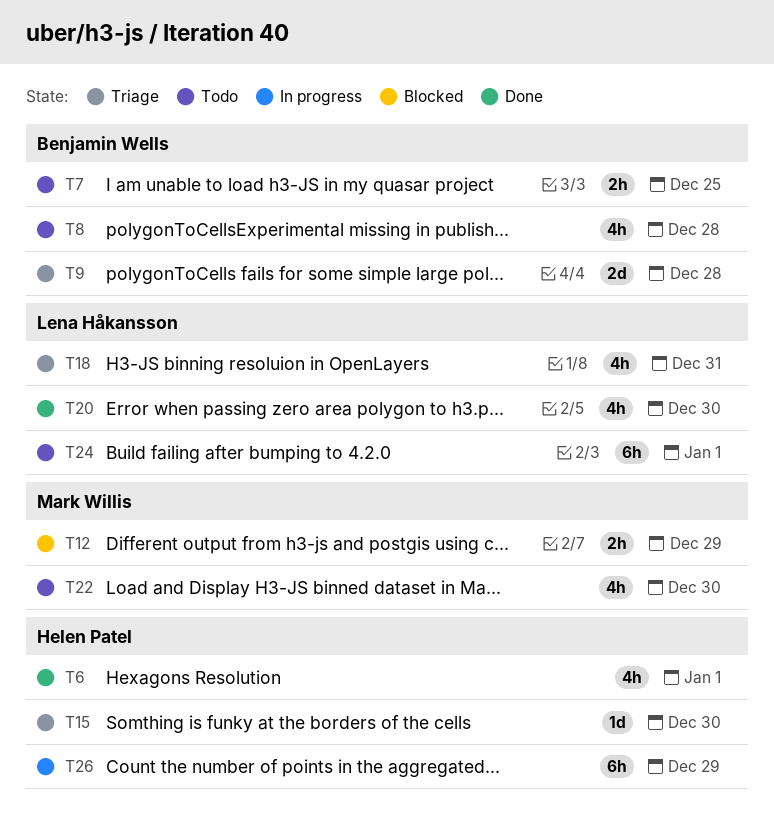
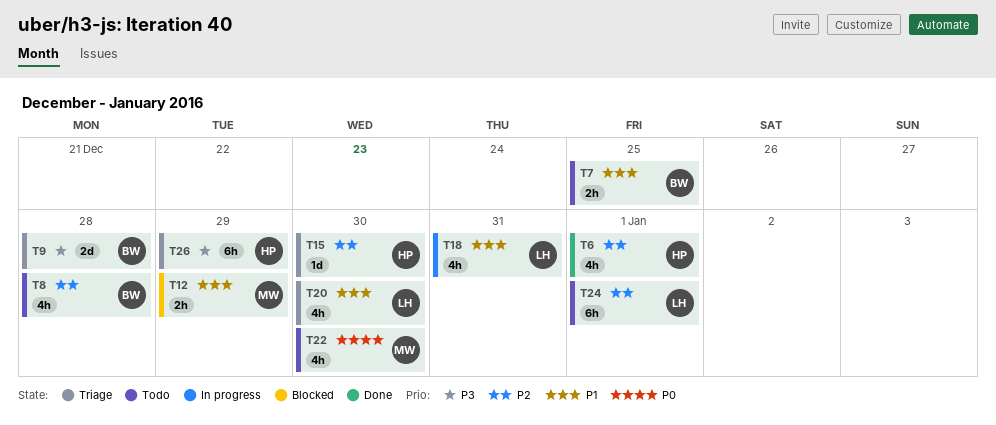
T18, status: Triage -> In progress
T20, status: Done -> Triage
T26, status: In progress -> Triage

